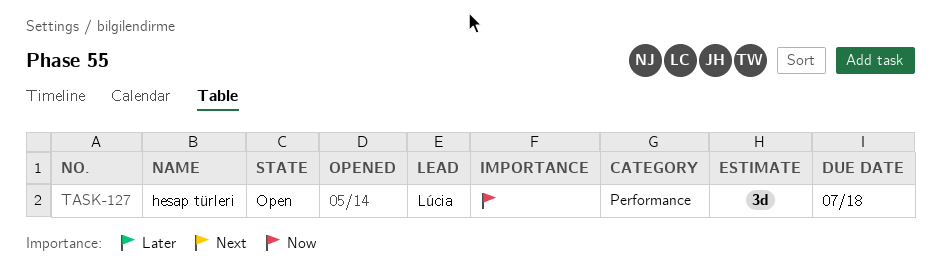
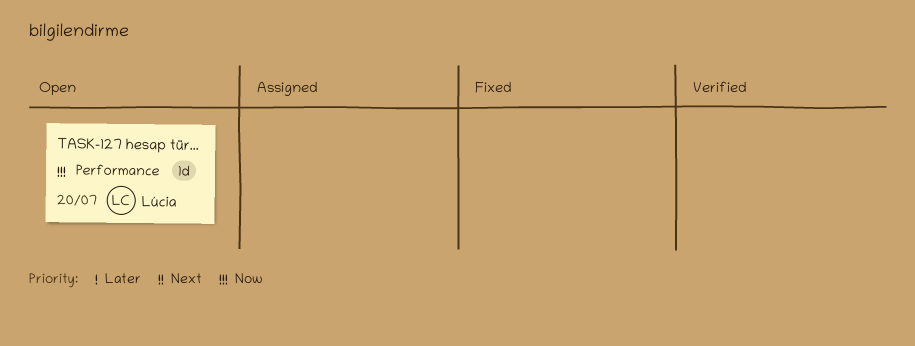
TASK-127, estimate: 3d -> 1d
TASK-127, due: Jul 18 -> Jul 20

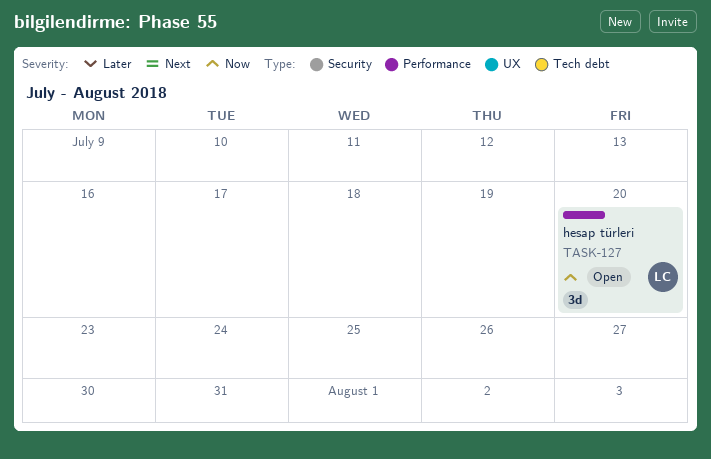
TASK-127, estimate: 1d -> 3d

